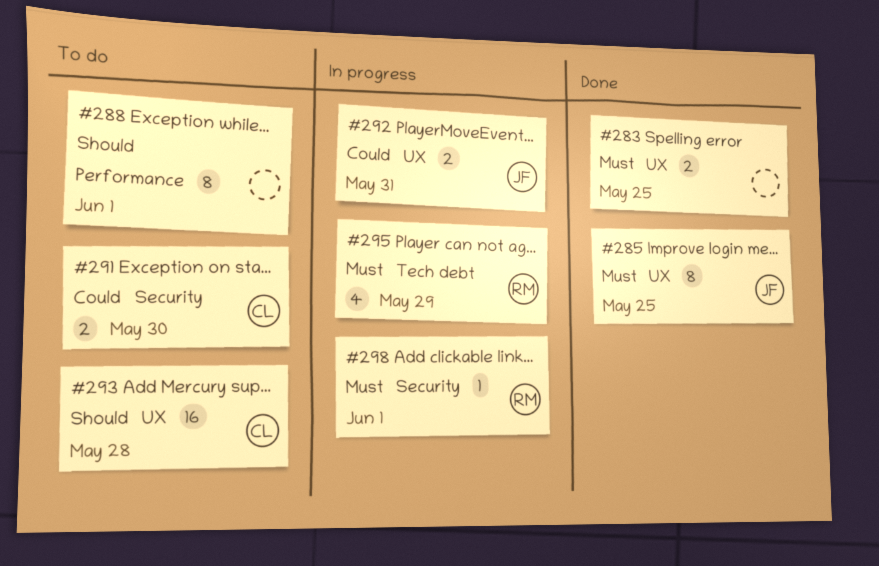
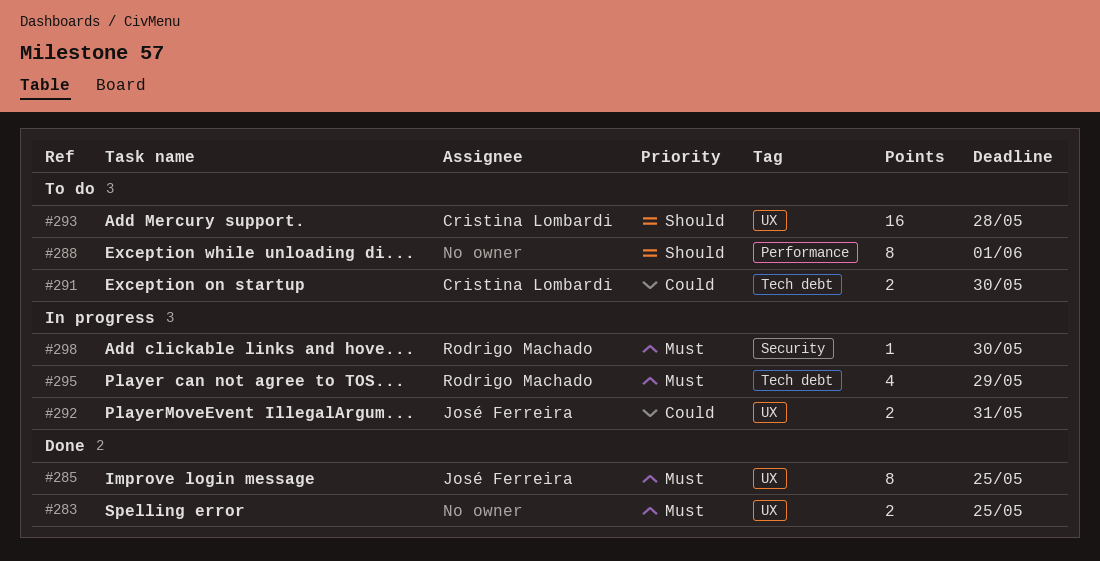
#291, label: Security -> Tech debt
#298, due: Jun 1 -> May 30

